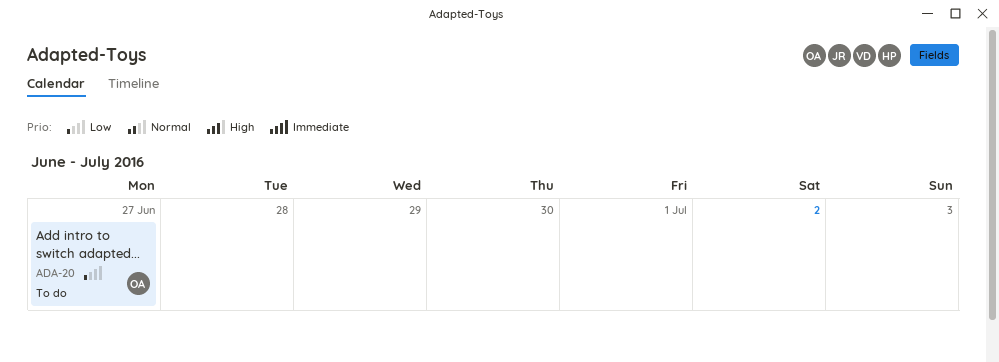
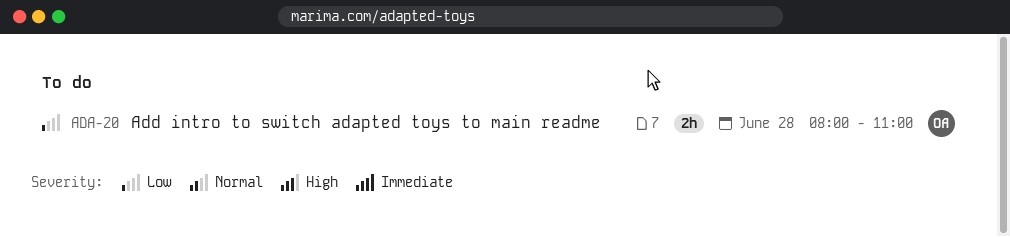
ADA-20, day: Jun 27 -> Jun 28

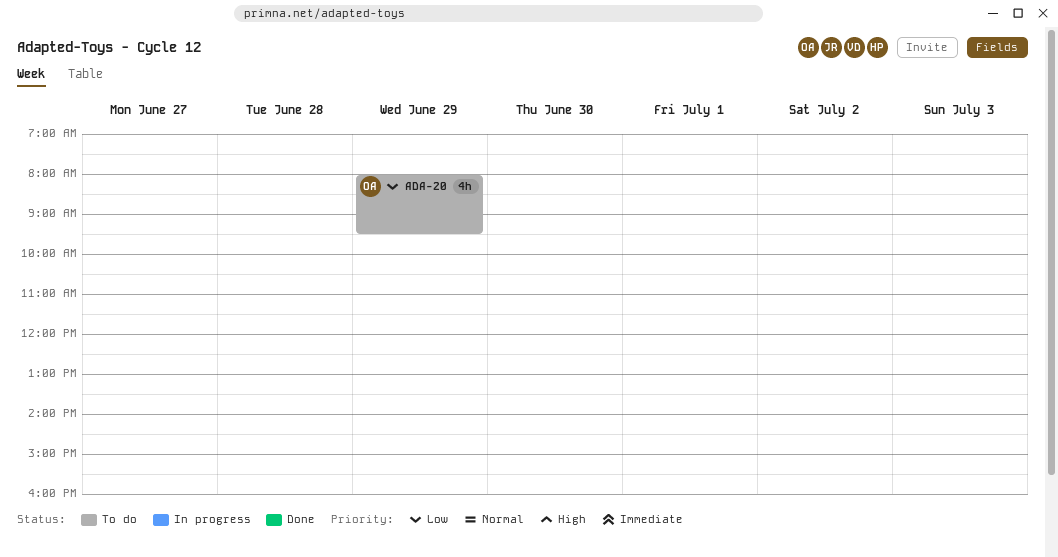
ADA-20, estimate: 2h -> 4h
ADA-20, day: Jun 28 -> Jun 29
ADA-20, ends: 11:00 -> 09:30

